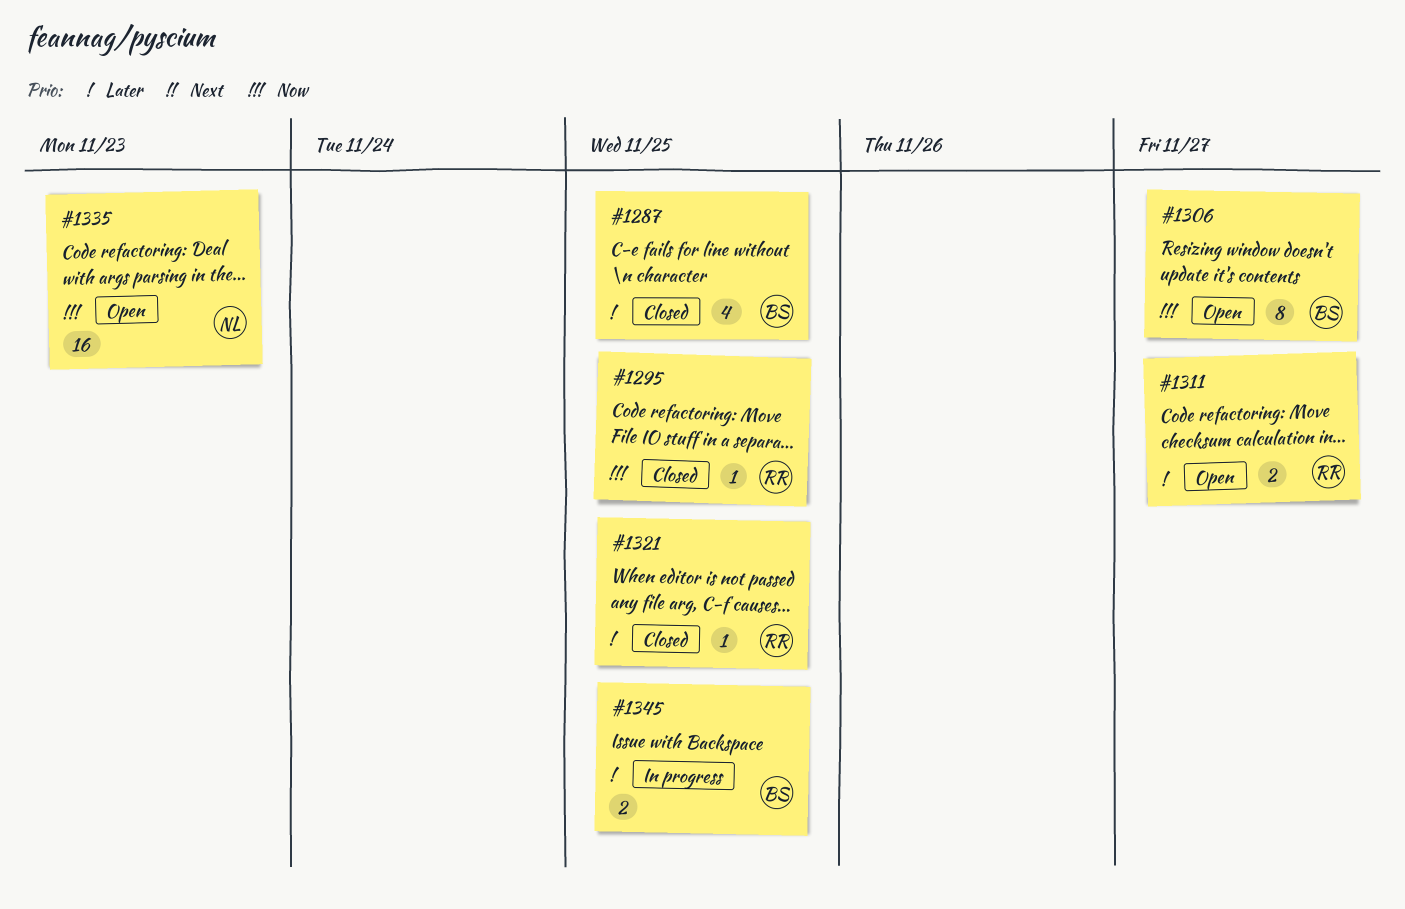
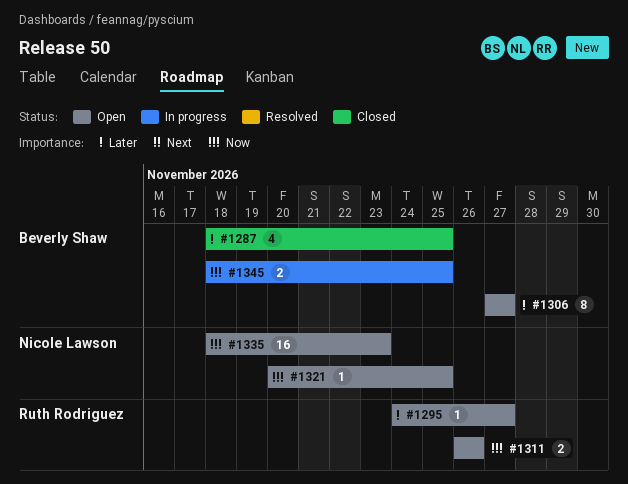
#1295, status: Closed -> Open
#1295, priority: Now -> Later
#1295, due: Nov 25 -> Nov 27
#1306, priority: Now -> Later
#1311, priority: Later -> Now
#1311, due: Nov 27 -> Nov 26
#1321, status: Closed -> Open
#1321, owner: Ruth Rodriguez -> Nicole Lawson
#1321, priority: Later -> Now
#1345, priority: Later -> Now

